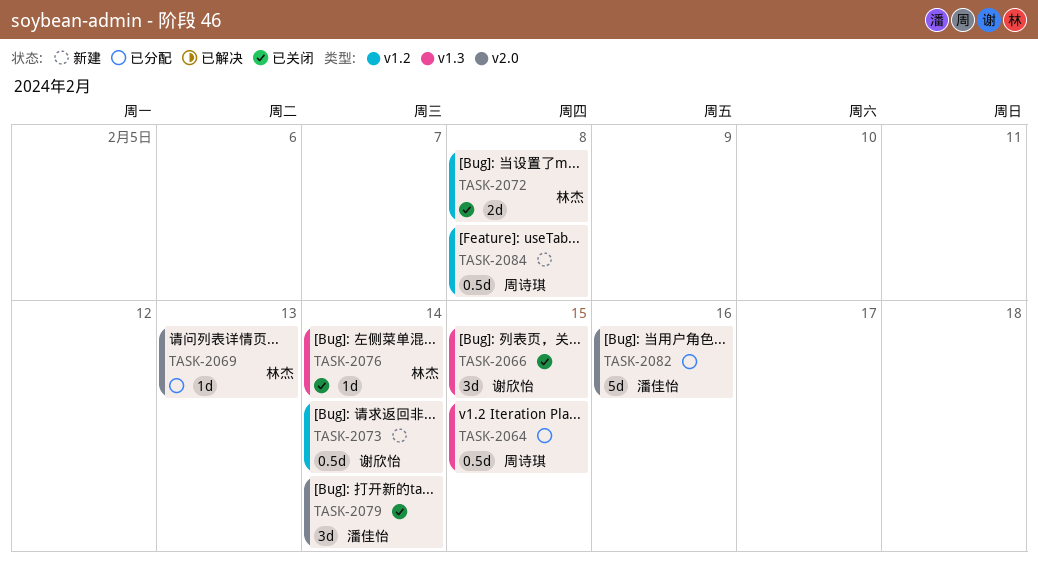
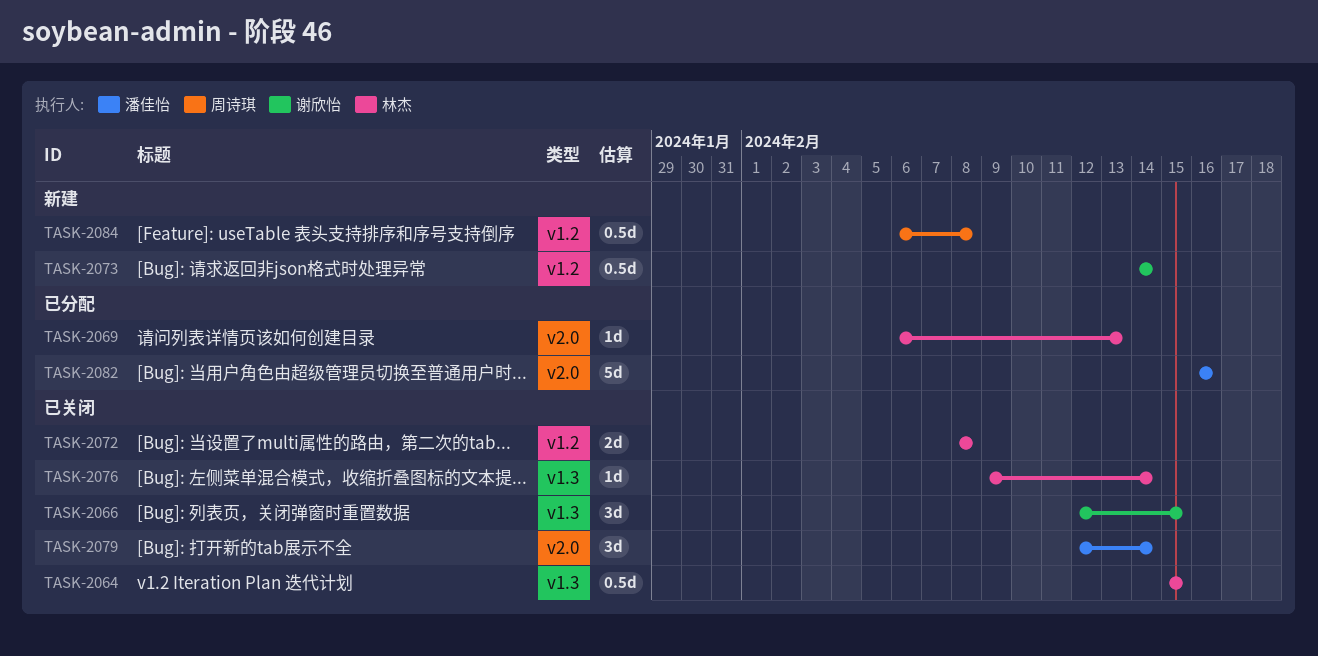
TASK-2064, status: 已分配 -> 已关闭
TASK-2064, owner: 周诗琪 -> 林杰

